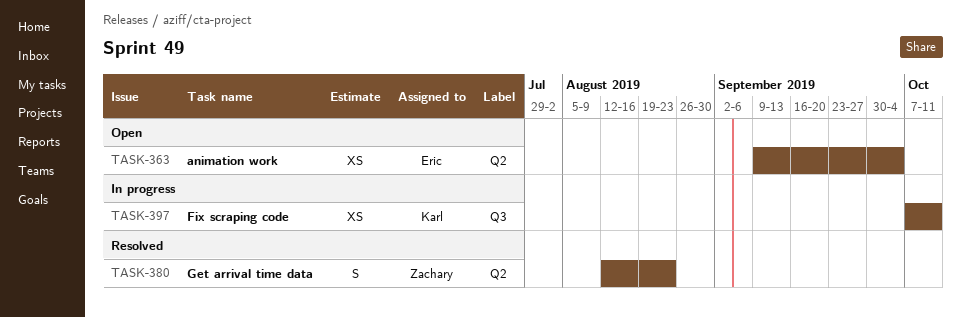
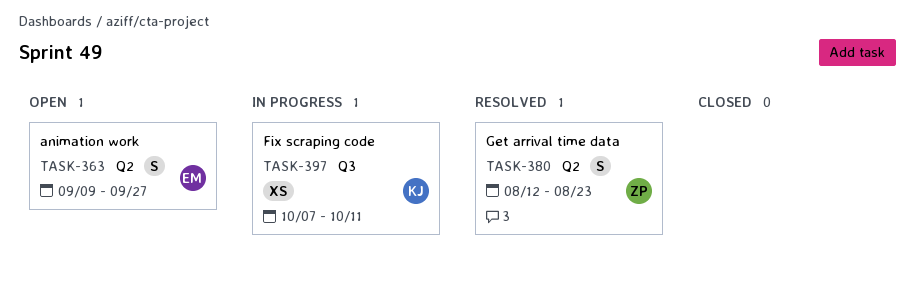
TASK-363, estimate: XS -> S
TASK-363, due: Oct 4 -> Sep 27

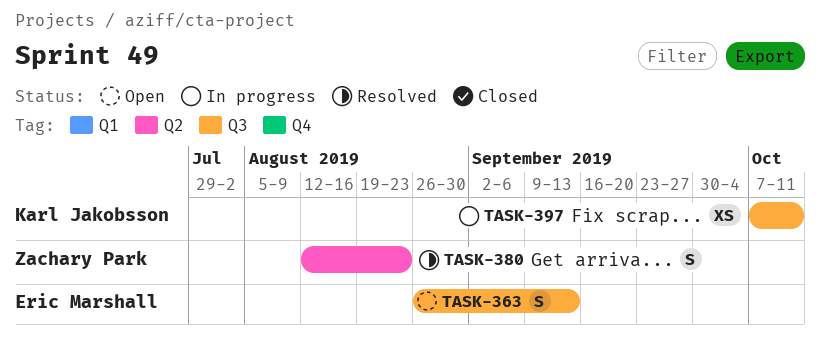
TASK-363, label: Q2 -> Q3
TASK-363, start: Sep 9 -> Aug 26
TASK-363, due: Sep 27 -> Sep 13

